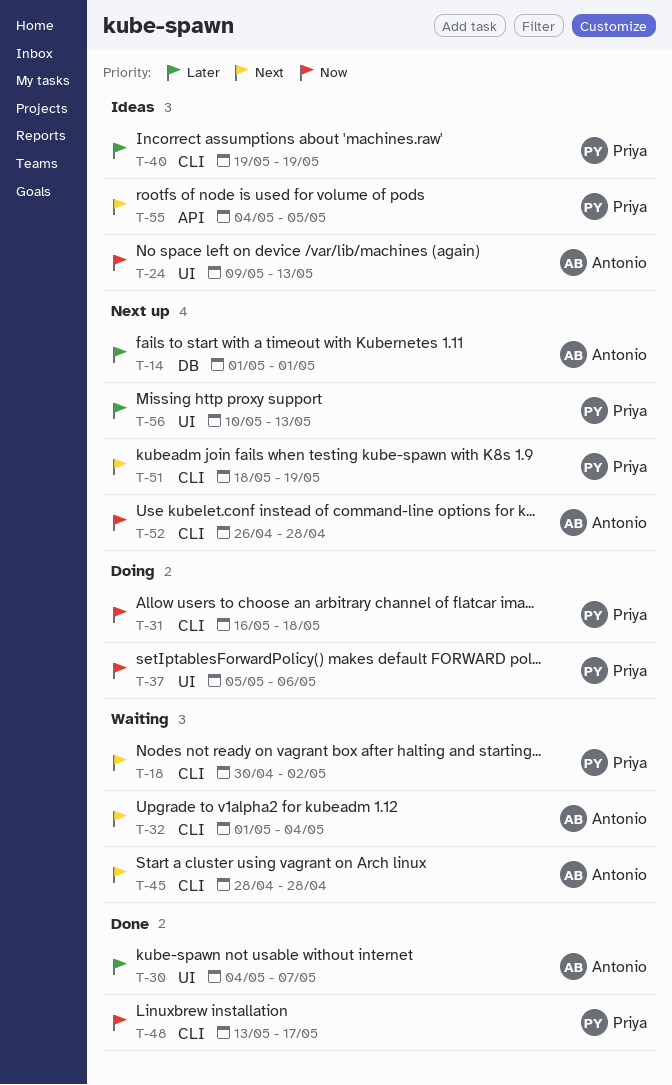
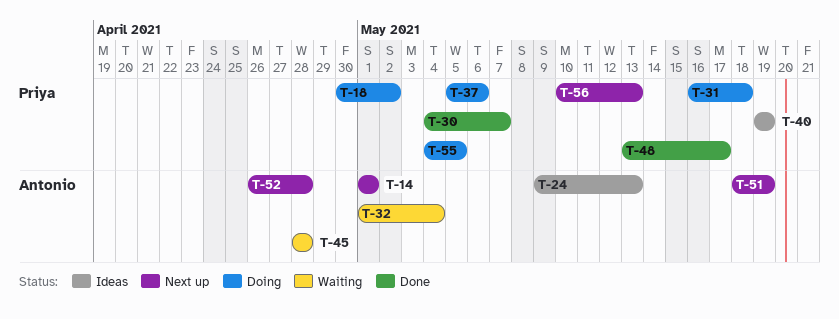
T-18, status: Waiting -> Doing
T-30, owner: Antonio -> Priya
T-51, owner: Priya -> Antonio
T-55, status: Ideas -> Doing

